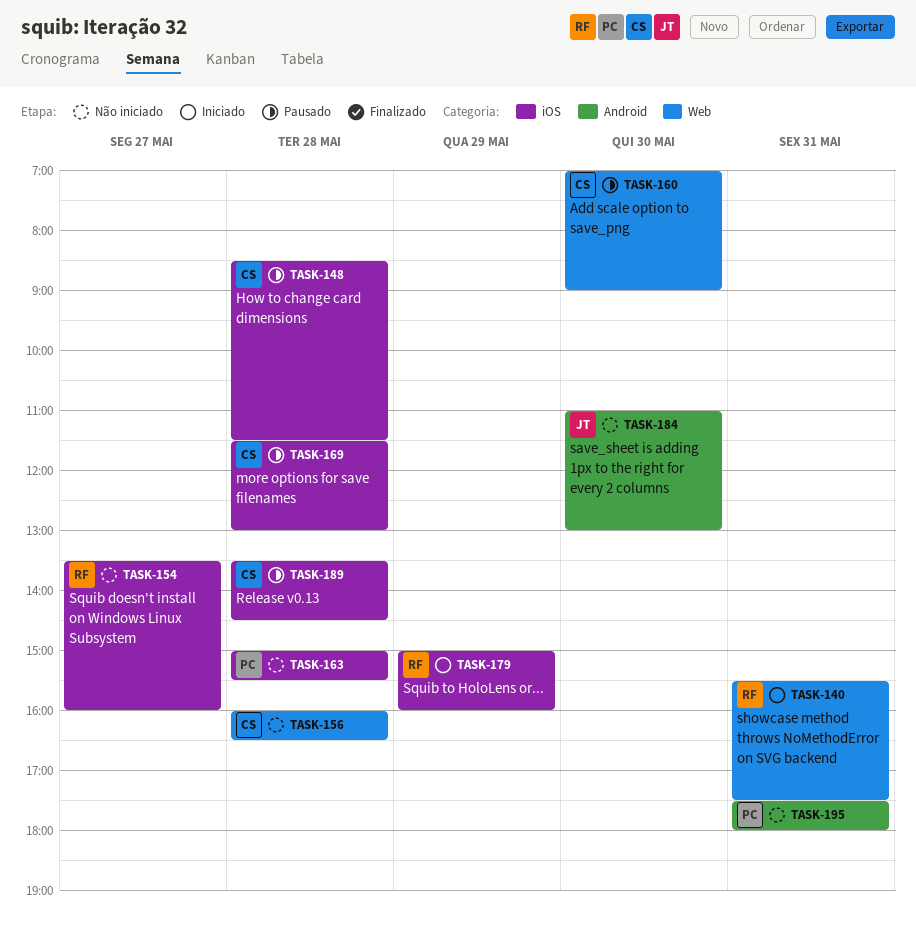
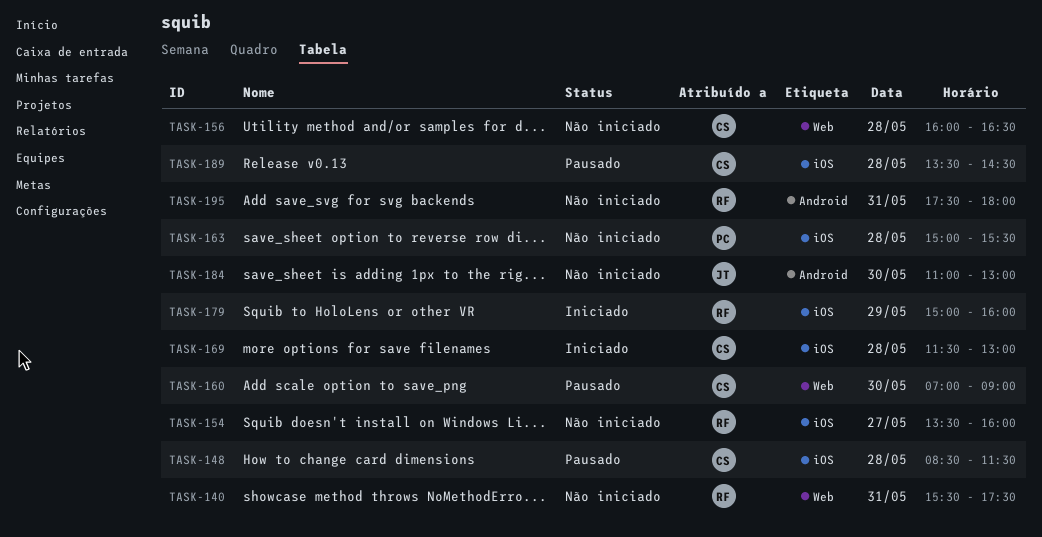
TASK-140, status: Iniciado -> Não iniciado
TASK-169, status: Pausado -> Iniciado
TASK-195, owner: PC -> RF

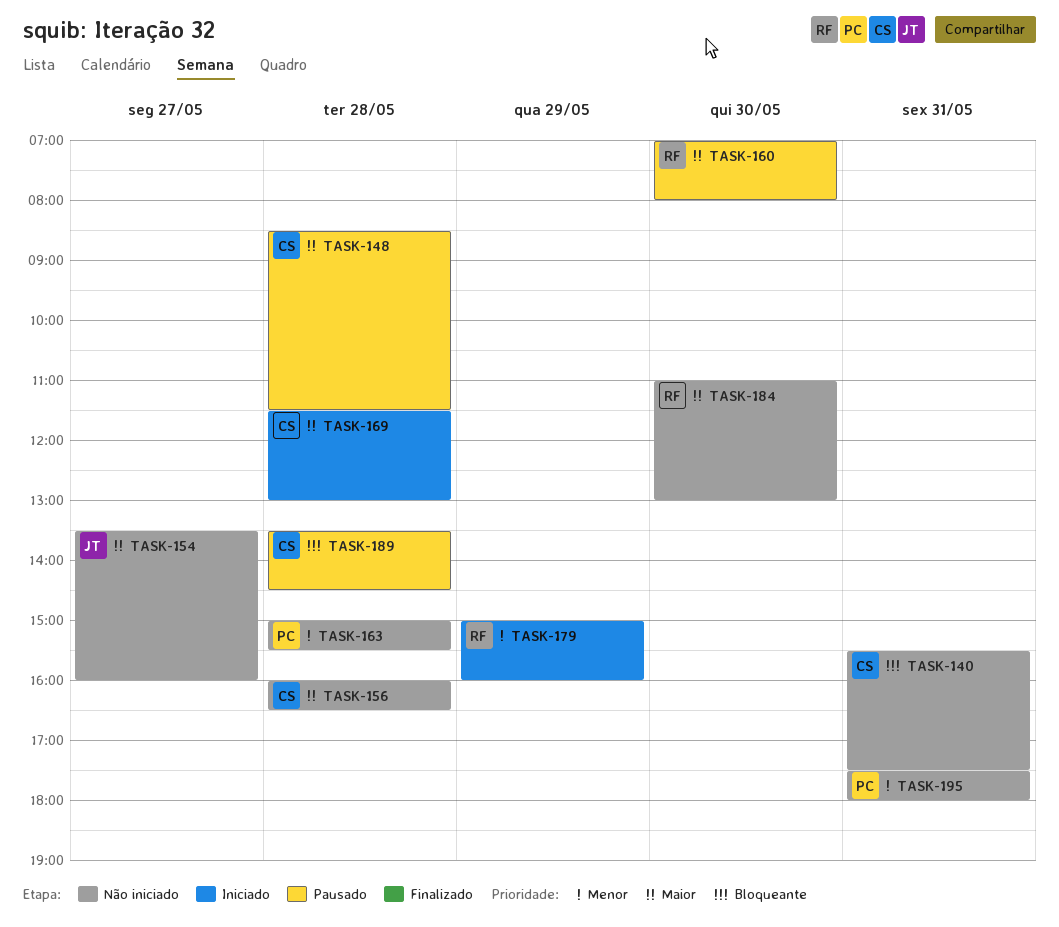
TASK-140, owner: RF -> CS
TASK-154, owner: RF -> JT
TASK-160, owner: CS -> RF
TASK-160, ends: 09:00 -> 08:00
TASK-184, owner: JT -> RF
TASK-195, owner: RF -> PC

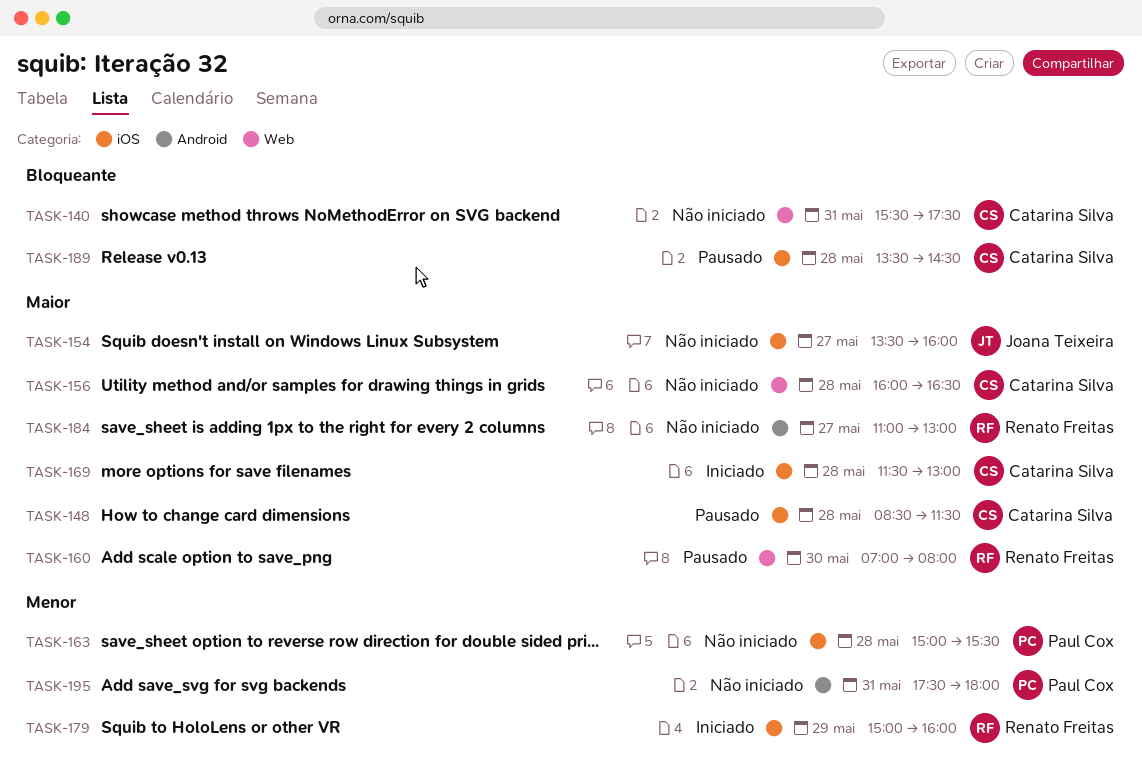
TASK-184, day: May 30 -> May 27

